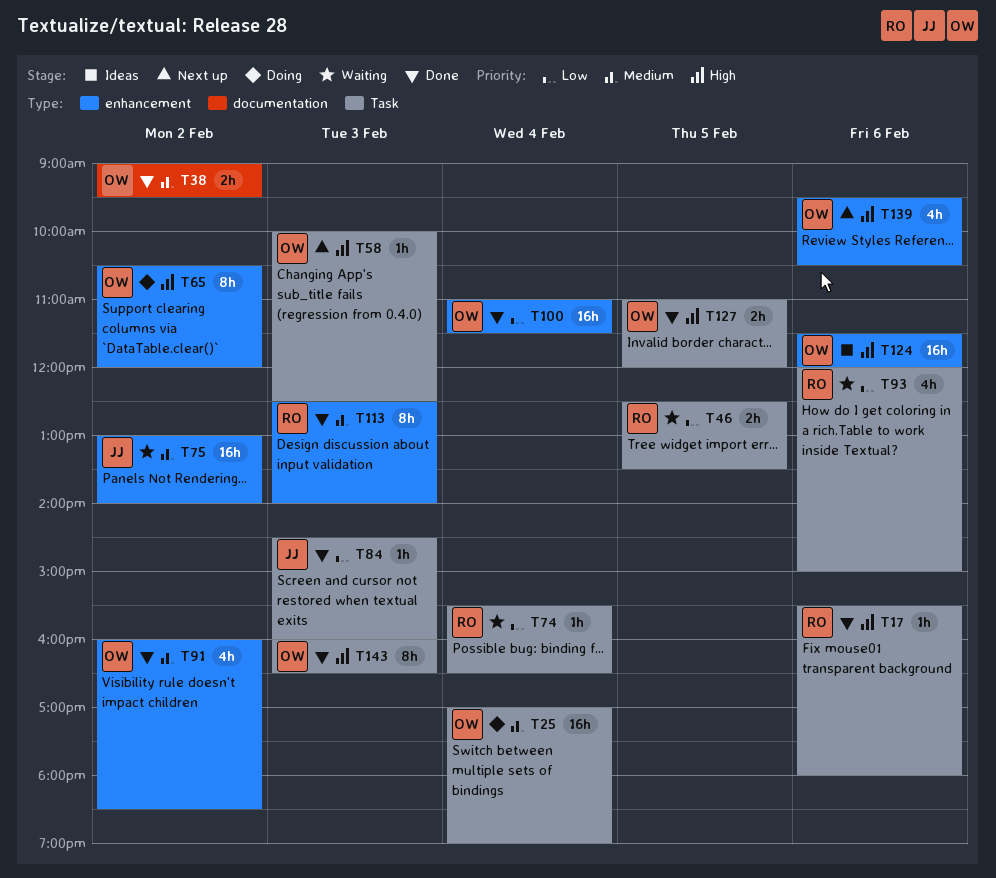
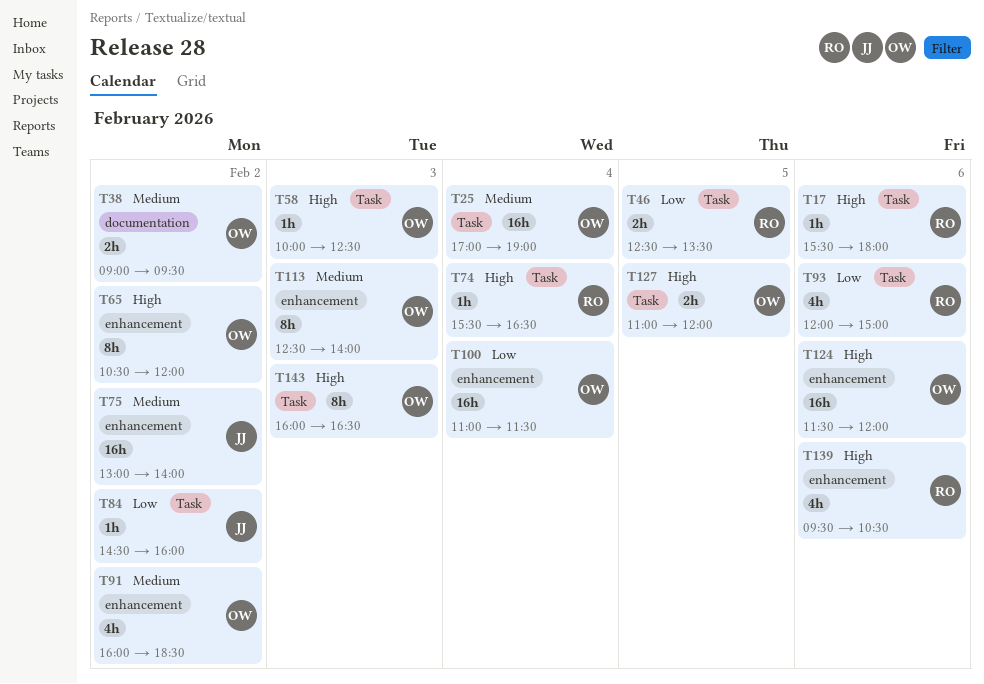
T74, priority: Low -> High
T84, day: Feb 3 -> Feb 2
T113, owner: RO -> OW
T139, owner: OW -> RO

